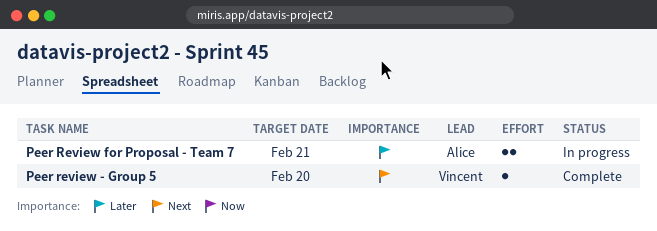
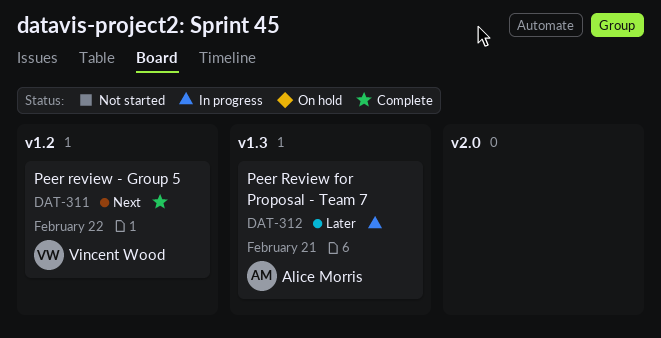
Peer review - Group 5, due: Feb 20 -> Feb 22

